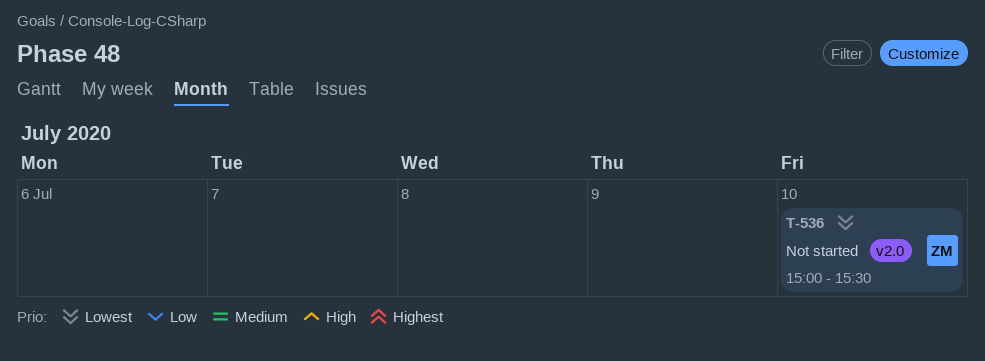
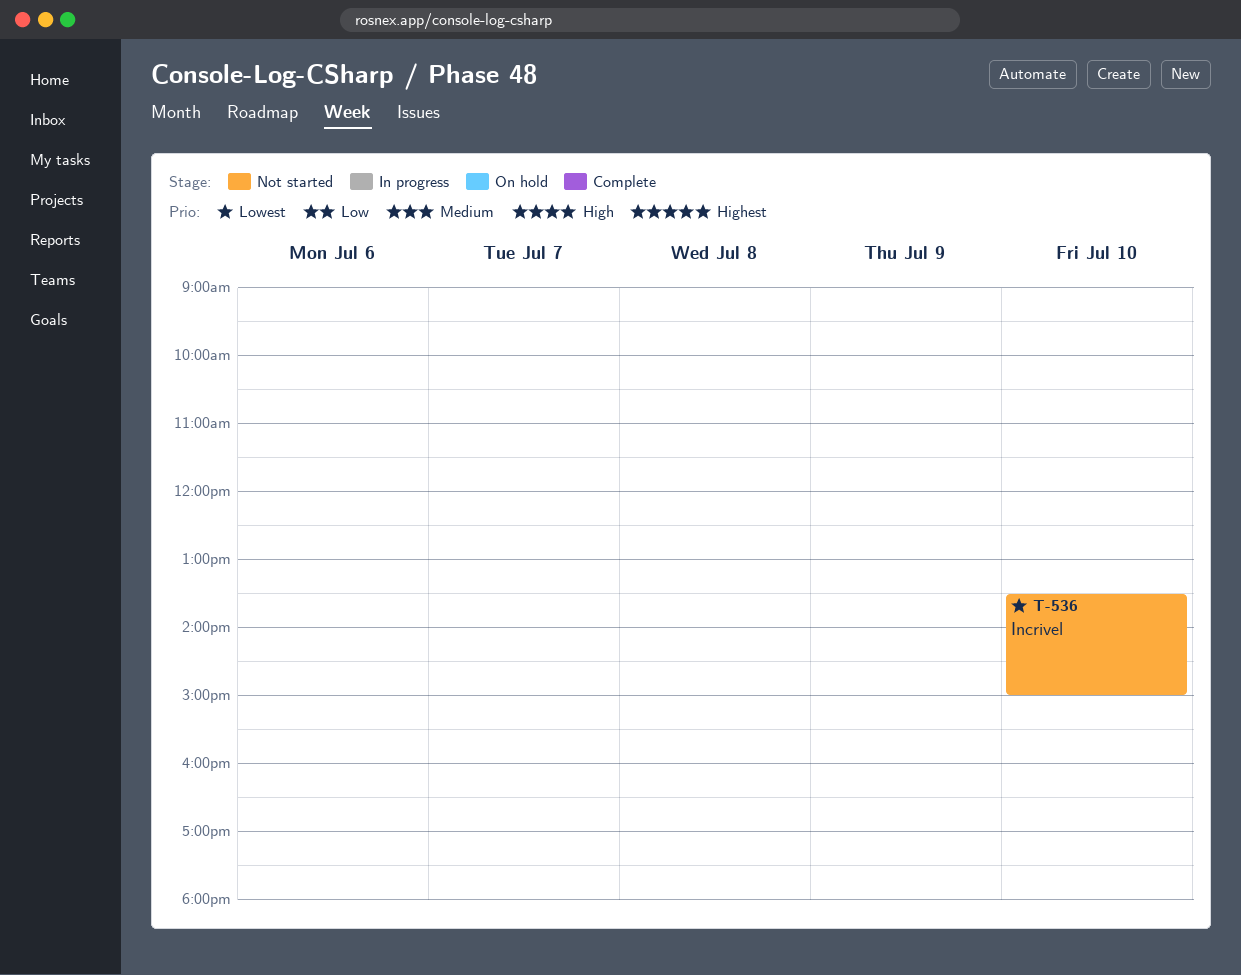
T-536, begins: 15:00 -> 13:30
T-536, ends: 15:30 -> 15:00

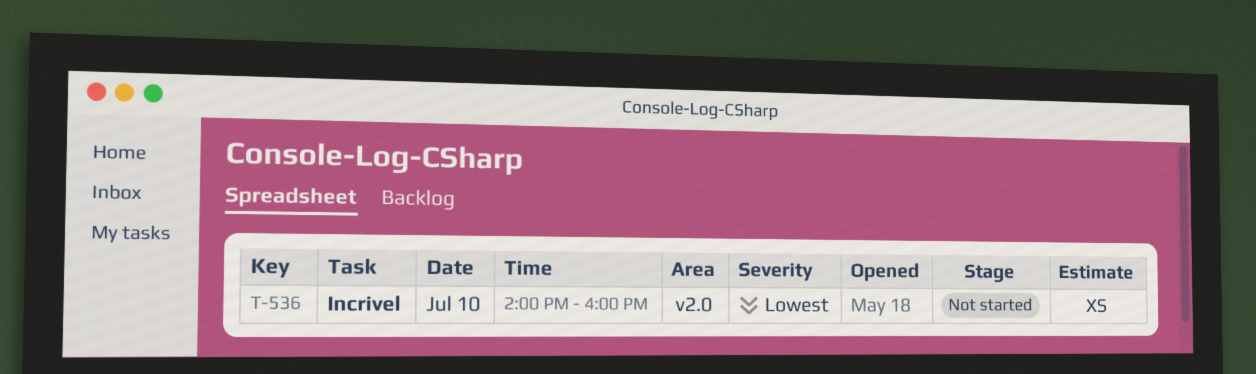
T-536, begins: 13:30 -> 14:00
T-536, ends: 15:00 -> 16:00

